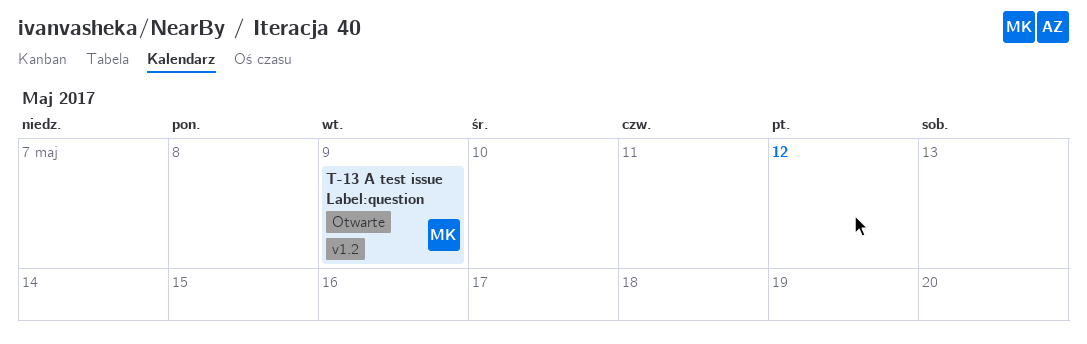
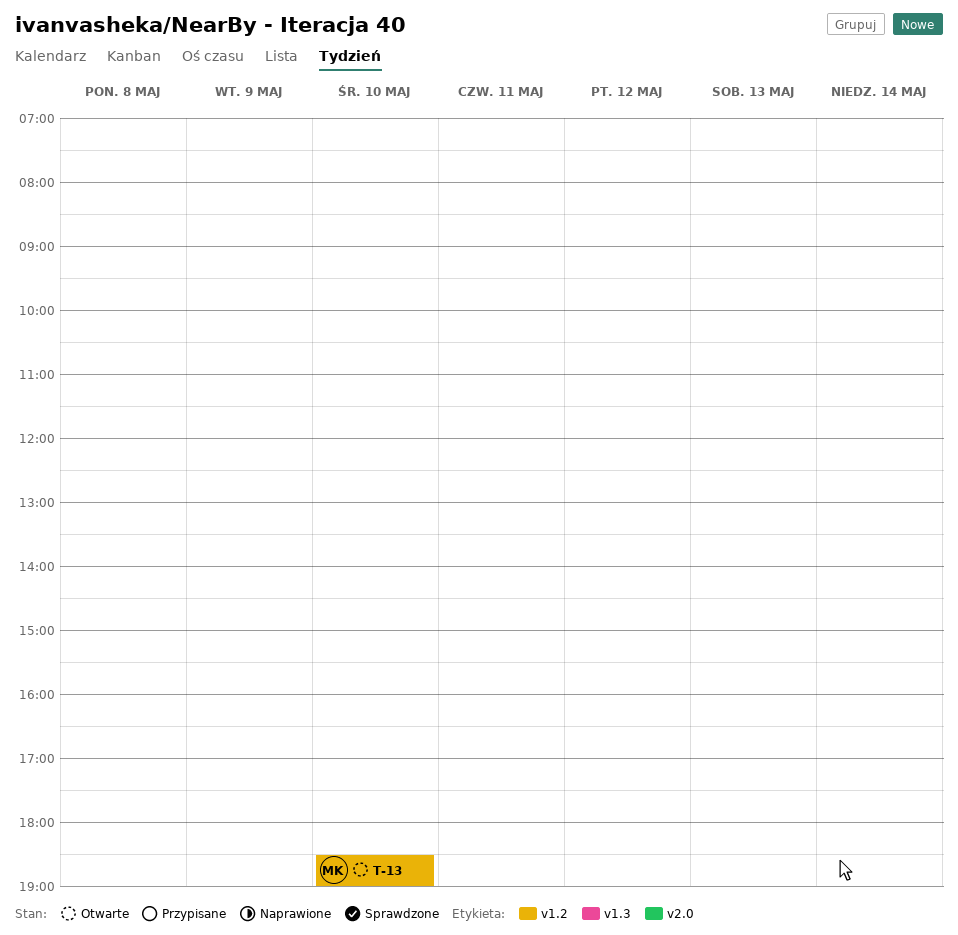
T-13, day: May 9 -> May 10

